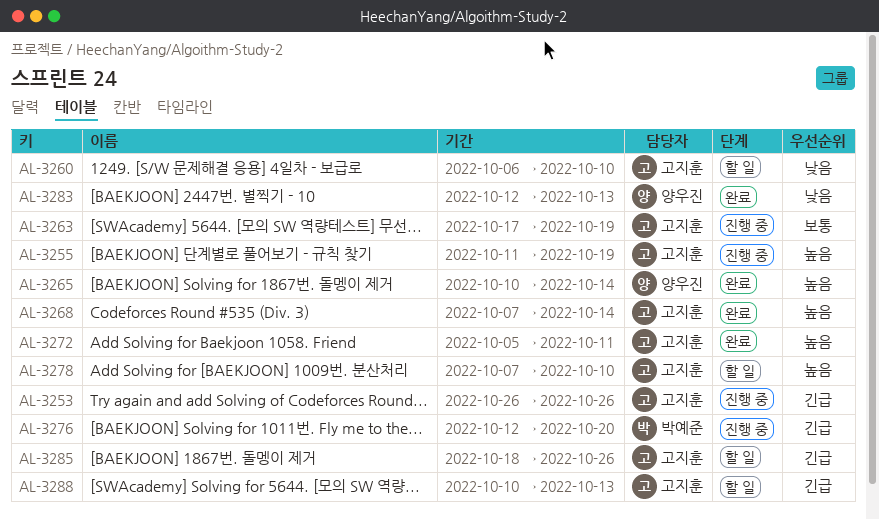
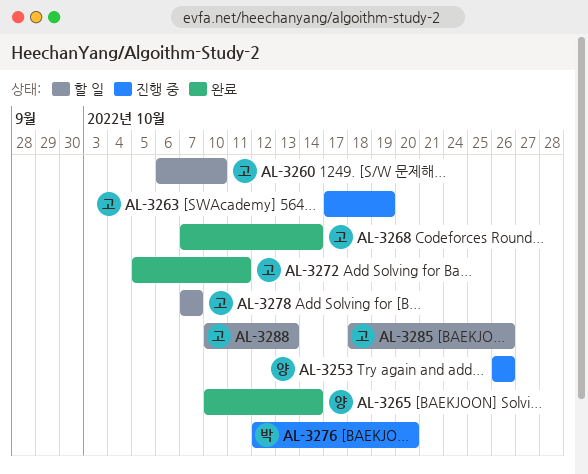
AL-3253, owner: 고지훈 -> 양우진
AL-3255: present -> none
AL-3278, due: Oct 10 -> Oct 7
AL-3283: present -> none

